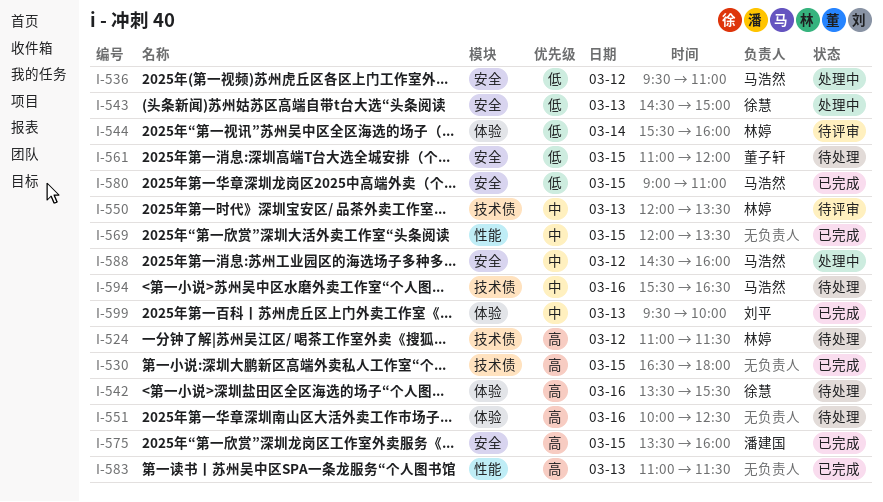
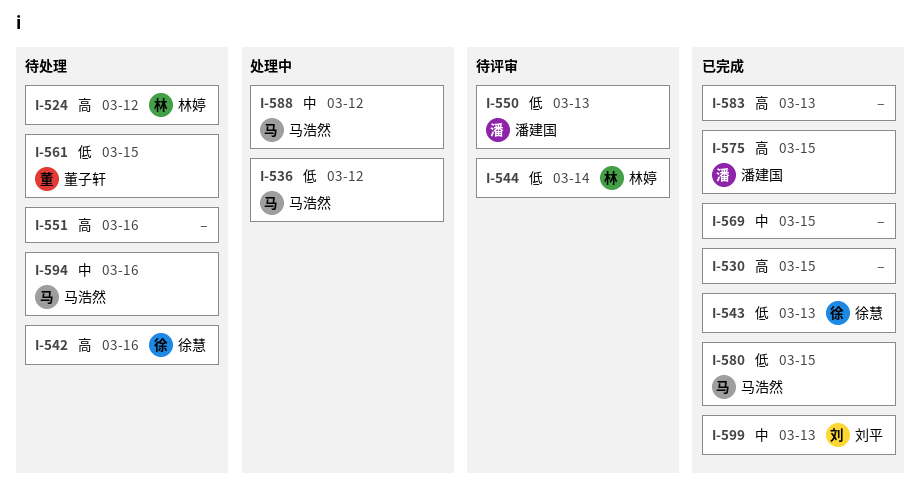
I-543, status: 处理中 -> 已完成
I-550, owner: 林婷 -> 潘建国
I-550, priority: 中 -> 低

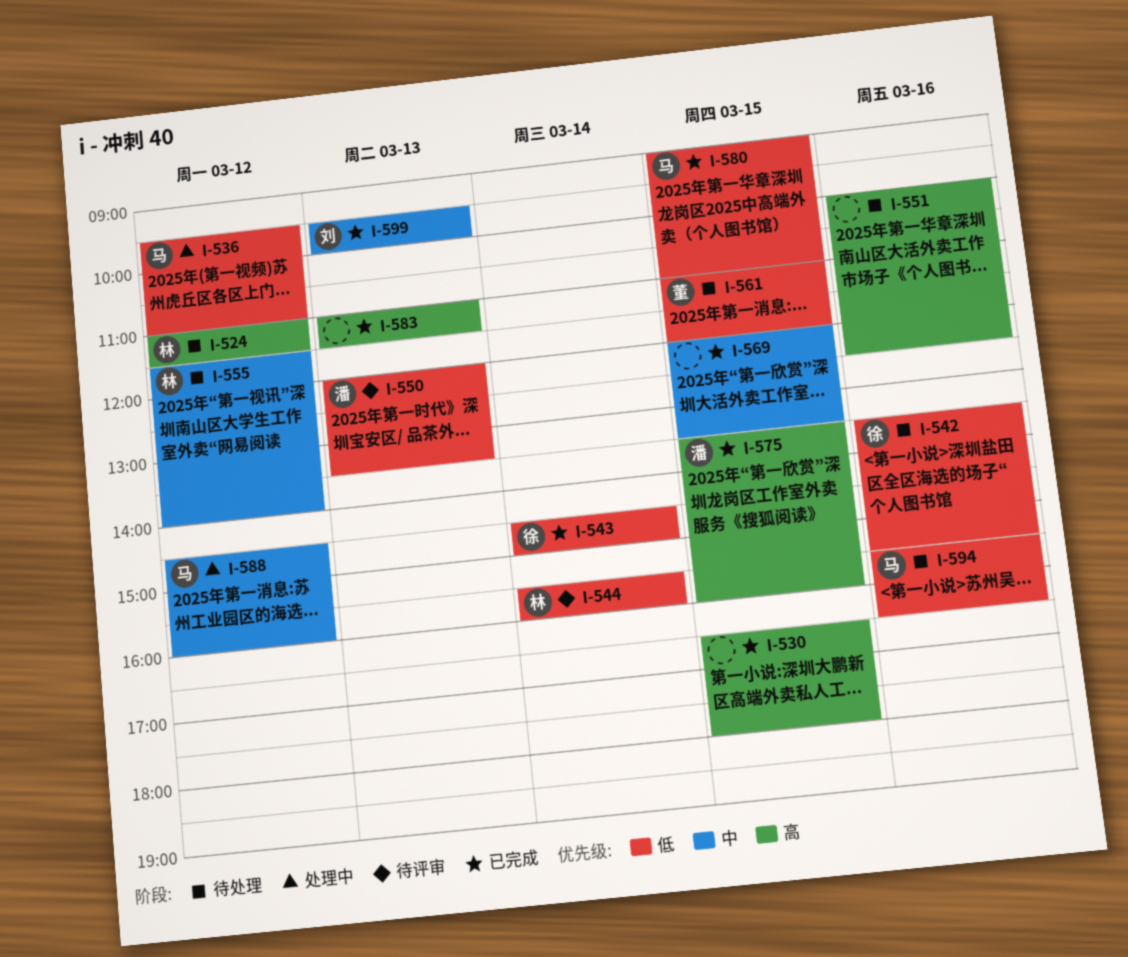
I-542, priority: 高 -> 低
I-543, day: Mar 13 -> Mar 14
I-555: none -> present
I-594, priority: 中 -> 低

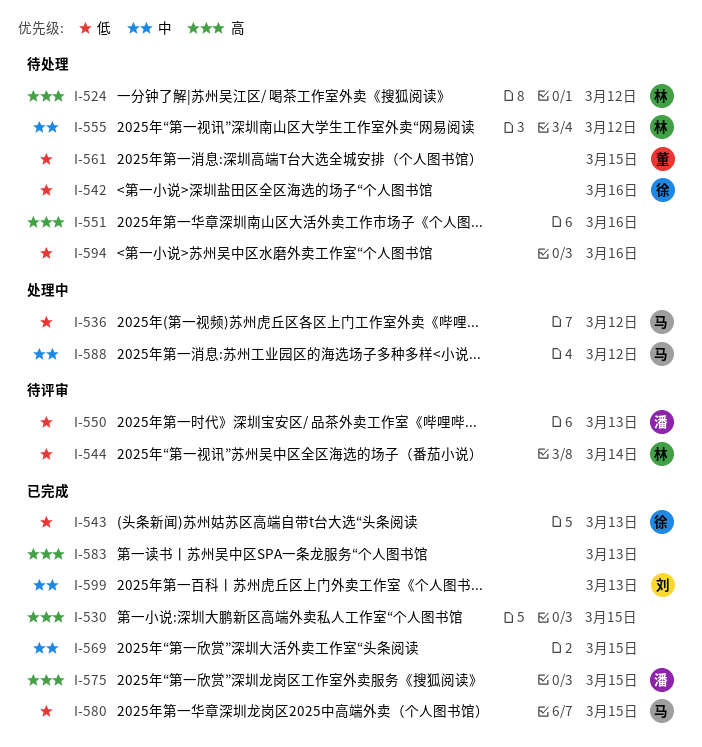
I-543, day: Mar 14 -> Mar 13
I-594, owner: 马 -> none

